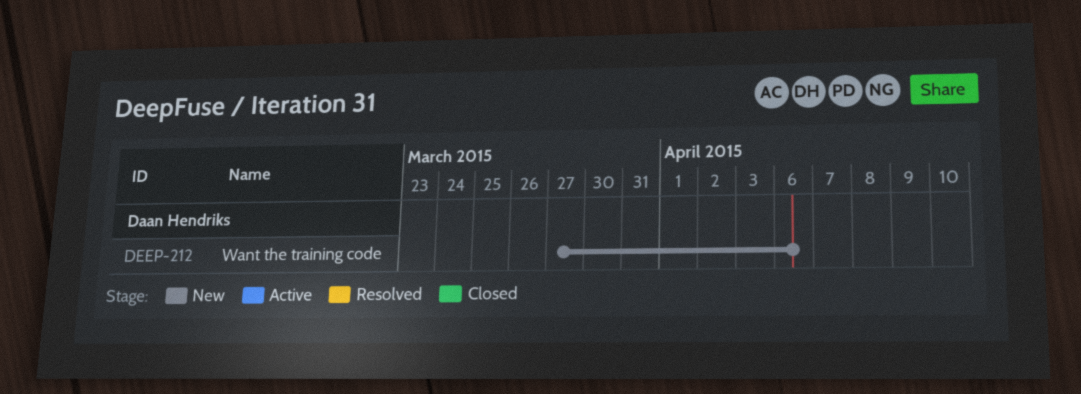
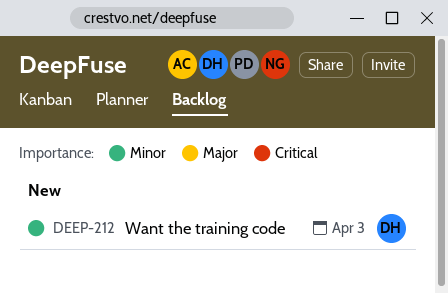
DEEP-212, due: Apr 6 -> Apr 3

